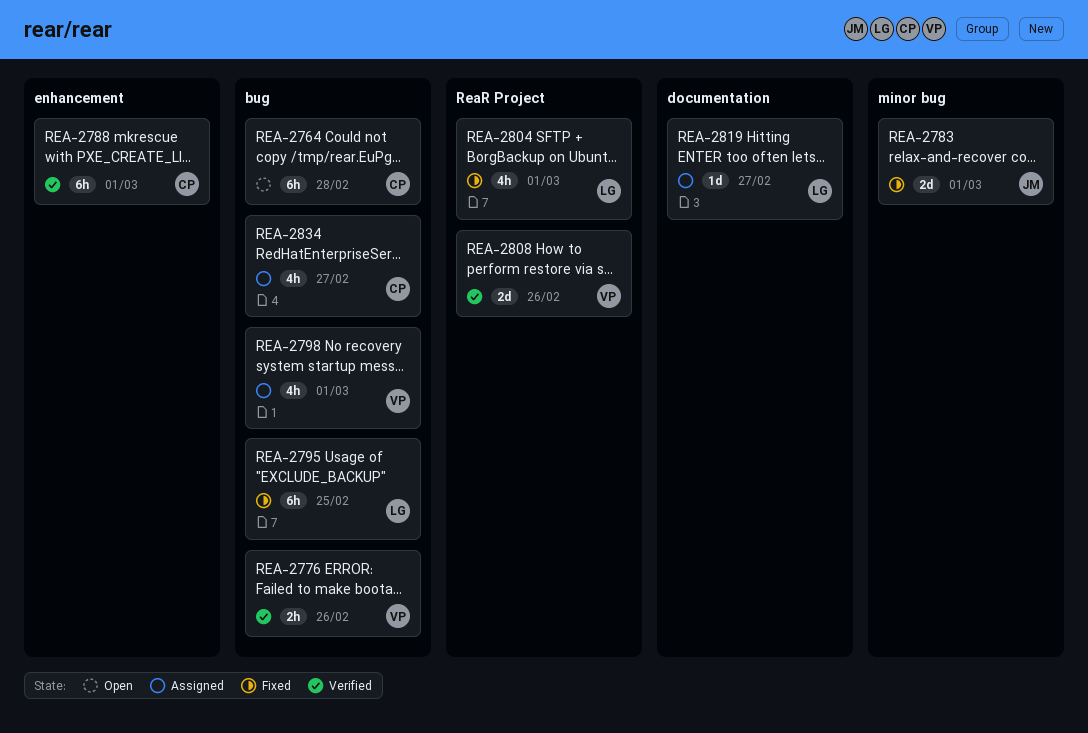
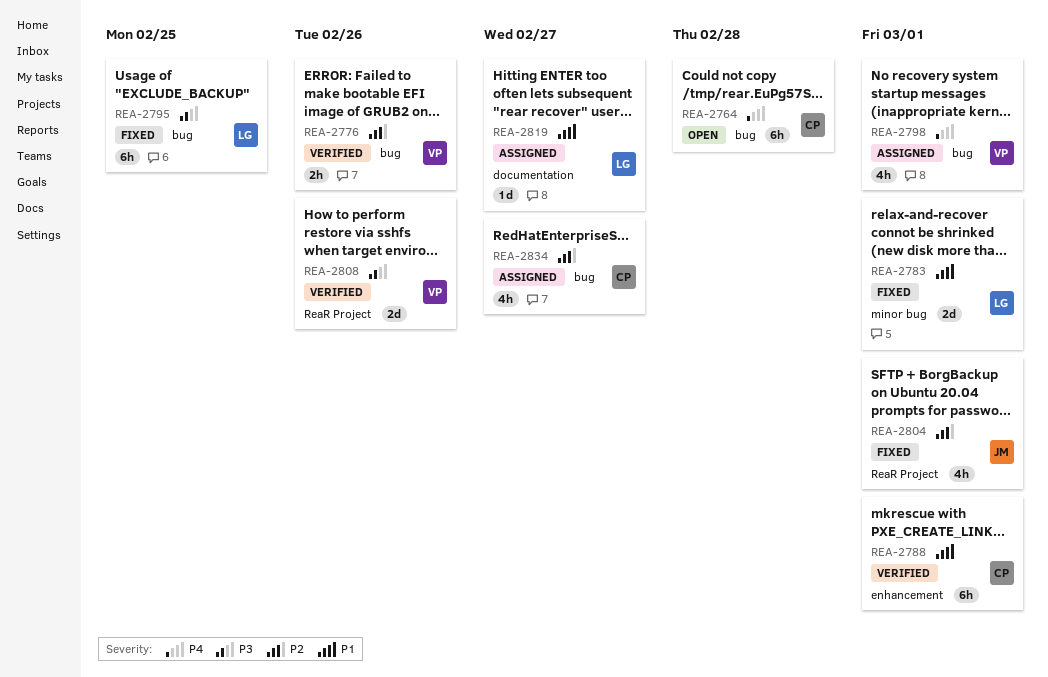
REA-2783, owner: JM -> LG
REA-2804, owner: LG -> JM

